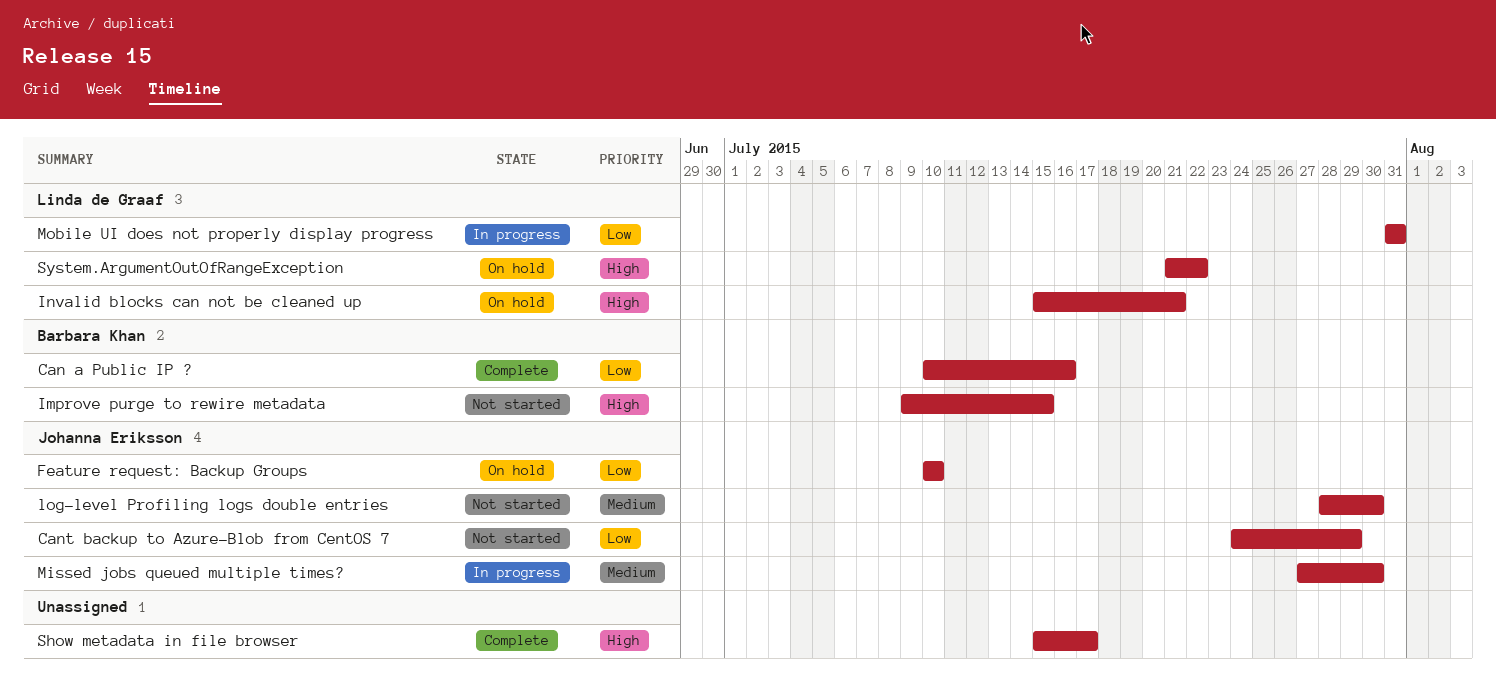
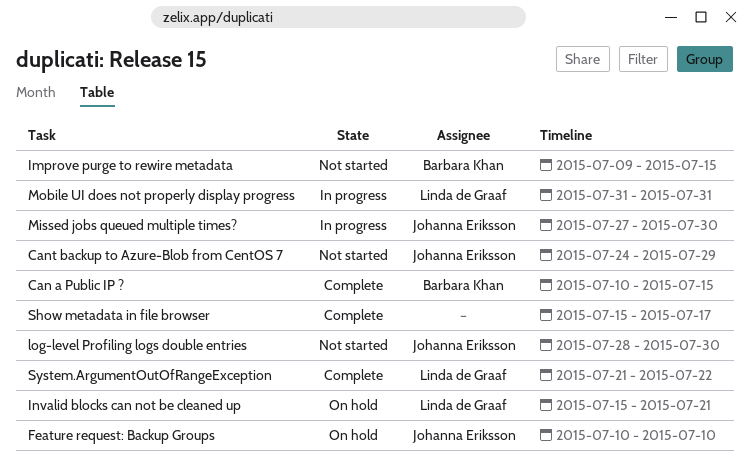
Can a Public IP ?, due: Jul 16 -> Jul 15
System.ArgumentOutOfRangeException, status: On hold -> Complete

